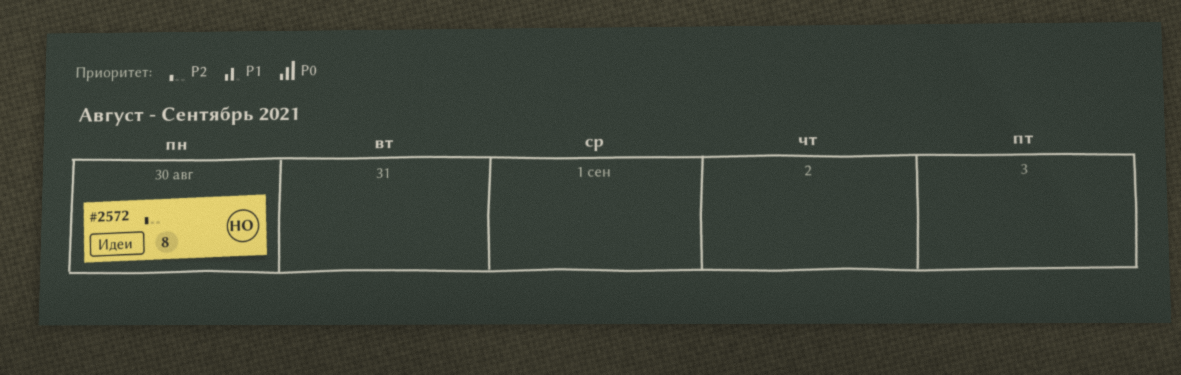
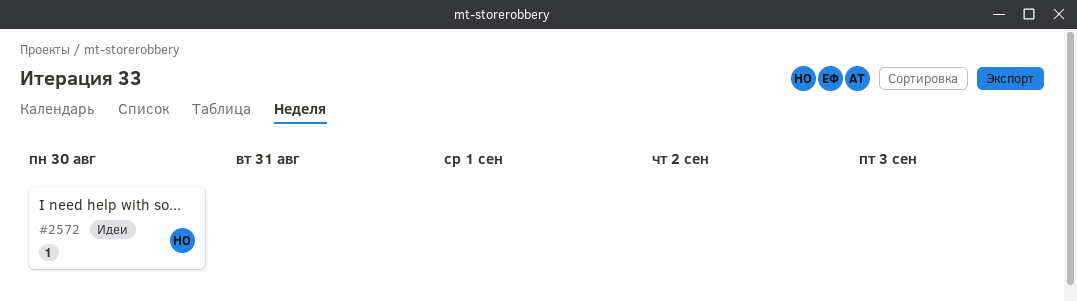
#2572, estimate: 8 -> 1

